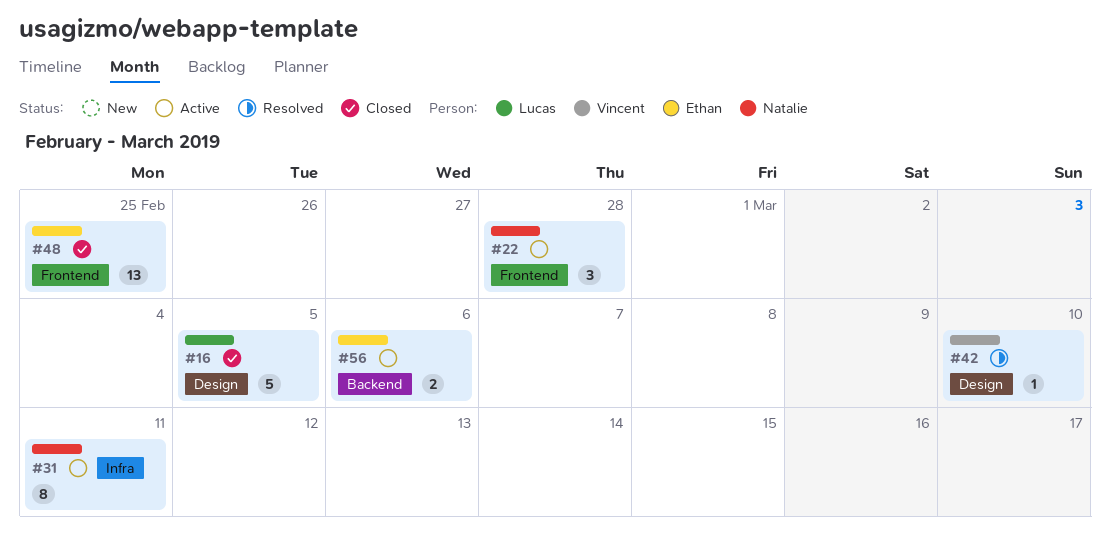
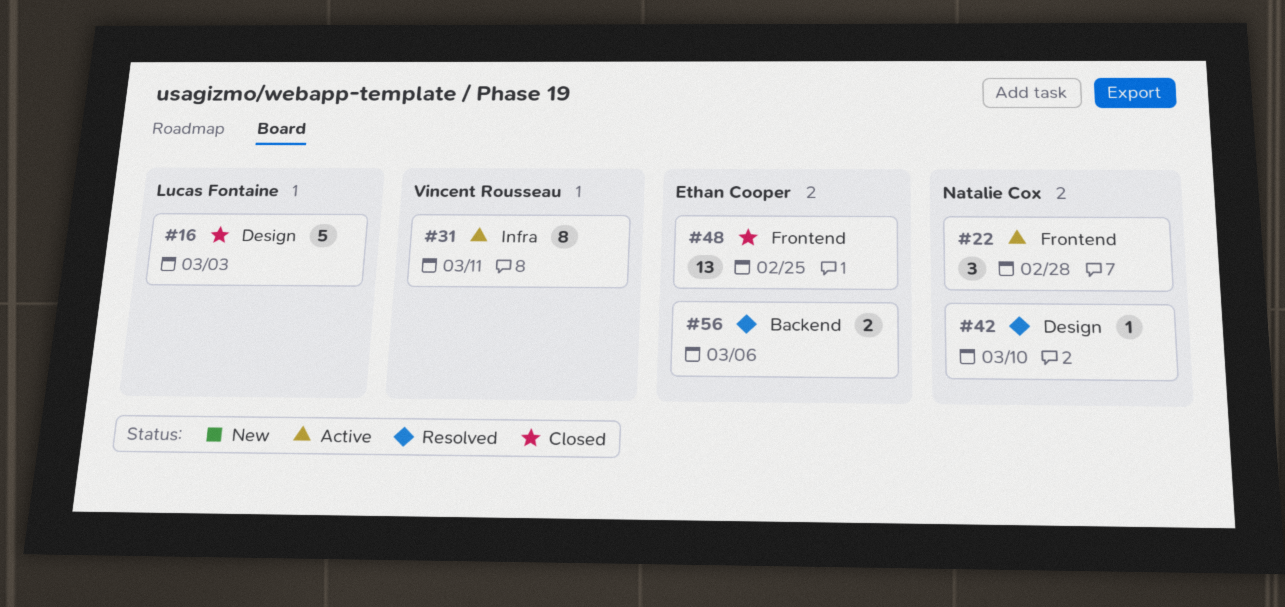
#16, due: Mar 5 -> Mar 3
#31, owner: Natalie Cox -> Vincent Rousseau
#42, owner: Vincent Rousseau -> Natalie Cox
#56, status: Active -> Resolved

